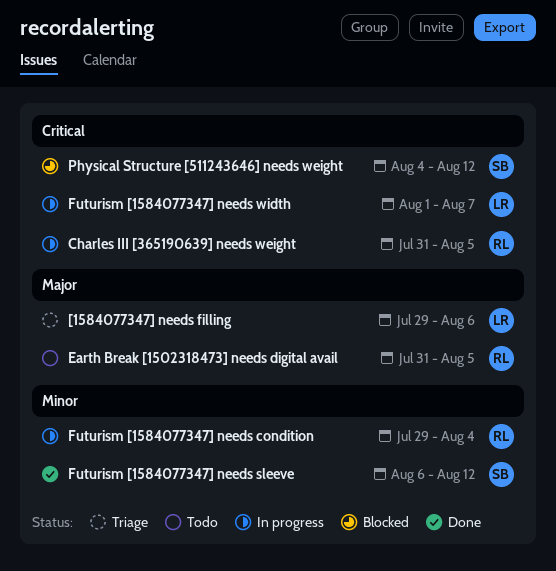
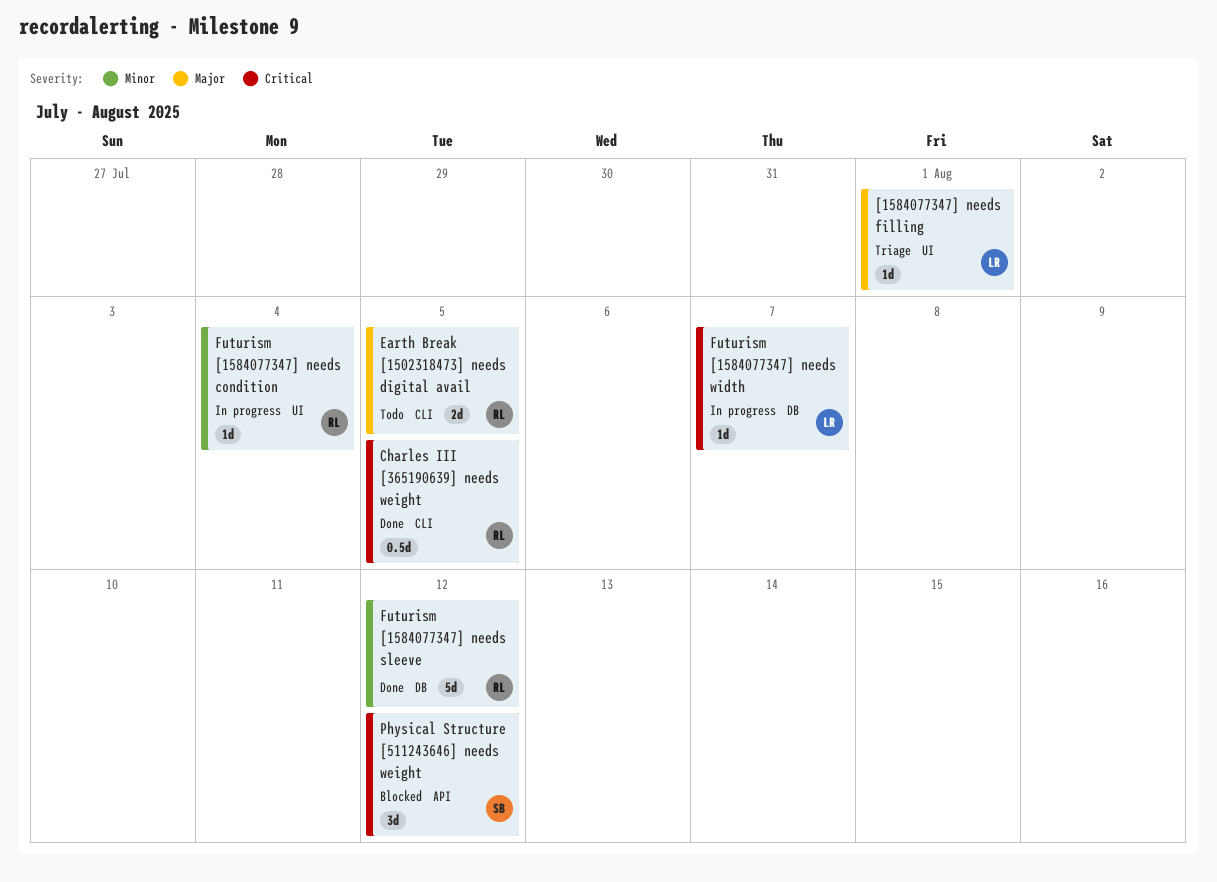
[1584077347] needs filling, due: Aug 6 -> Aug 1
Charles III [365190639] needs weight, status: In progress -> Done
Futurism [1584077347] needs sleeve, owner: SB -> RL

